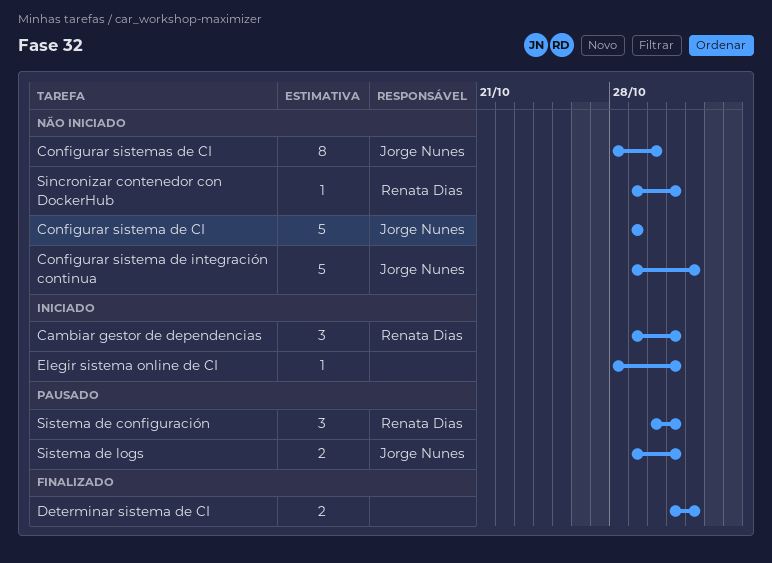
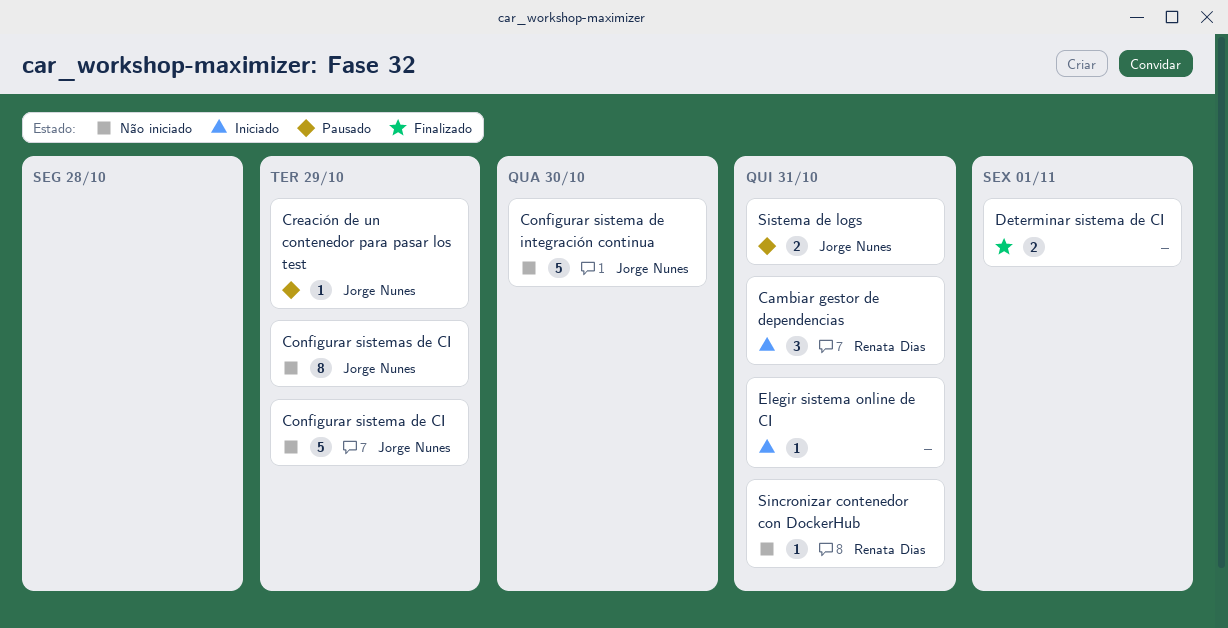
Configurar sistema de integración continua, due: Nov 1 -> Oct 30
Configurar sistemas de CI, due: Oct 30 -> Oct 29
Creación de un contenedor para pasar los test: none -> present
Sistema de configuración: present -> none

